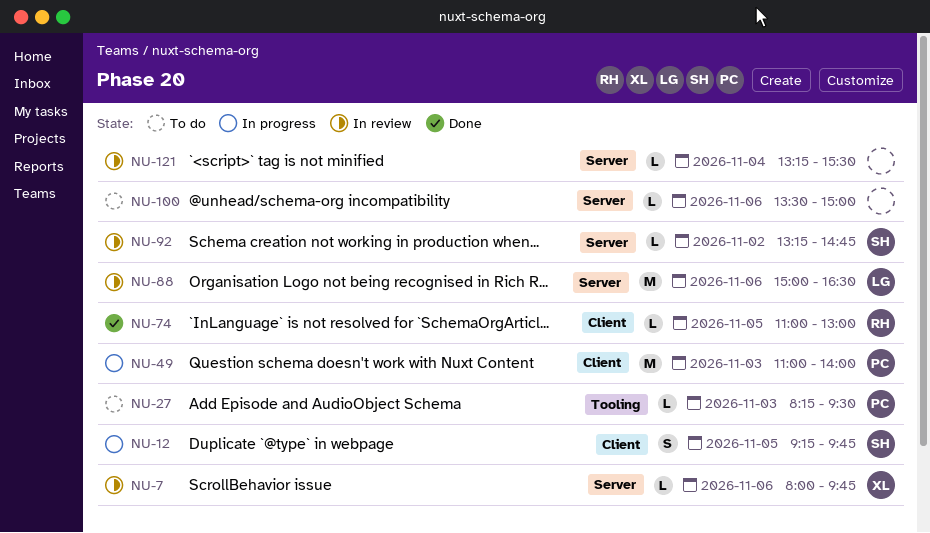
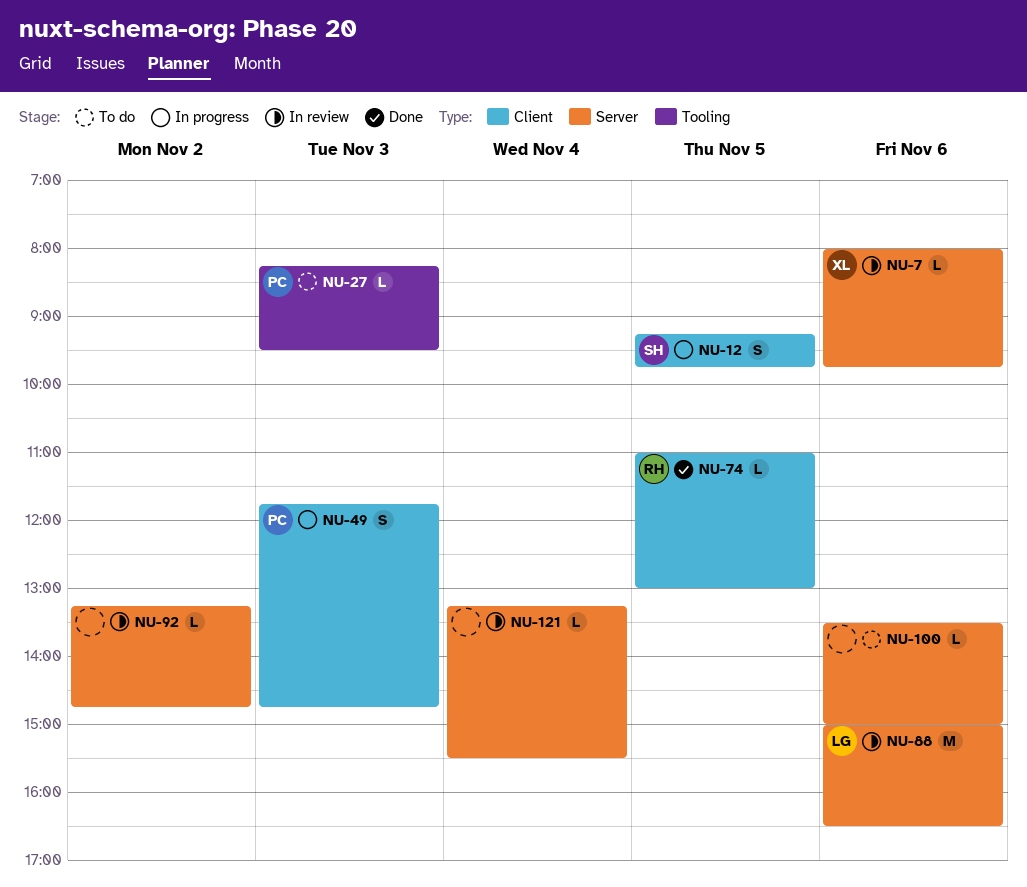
NU-49, estimate: M -> S
NU-49, begins: 11:00 -> 11:45
NU-49, ends: 14:00 -> 14:45
NU-92, owner: SH -> none

